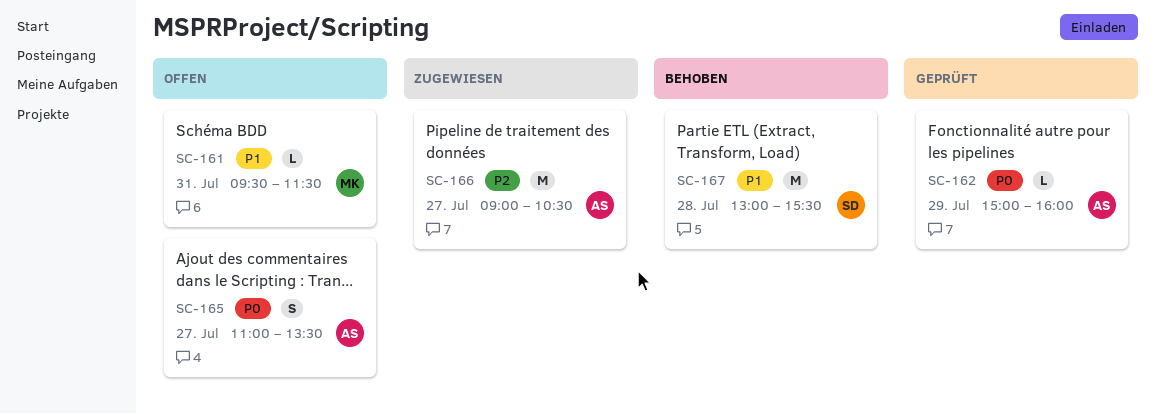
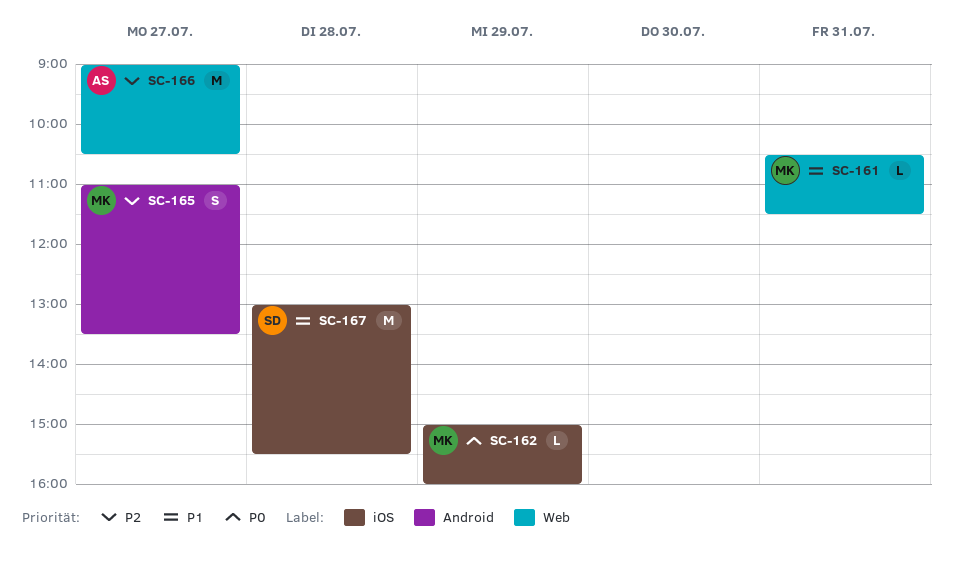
SC-161, begins: 09:30 -> 10:30
SC-162, owner: AS -> MK
SC-165, owner: AS -> MK
SC-165, priority: P0 -> P2

